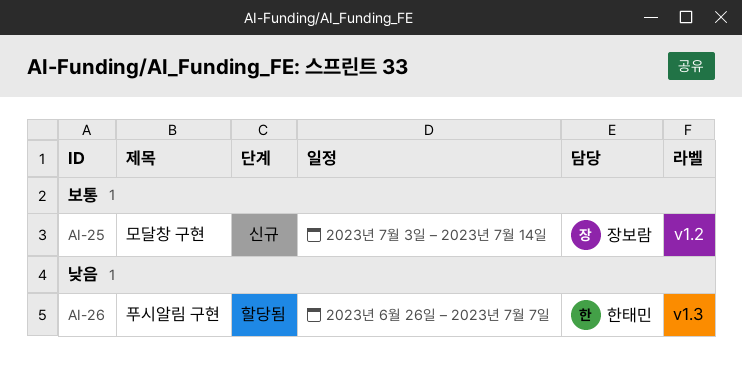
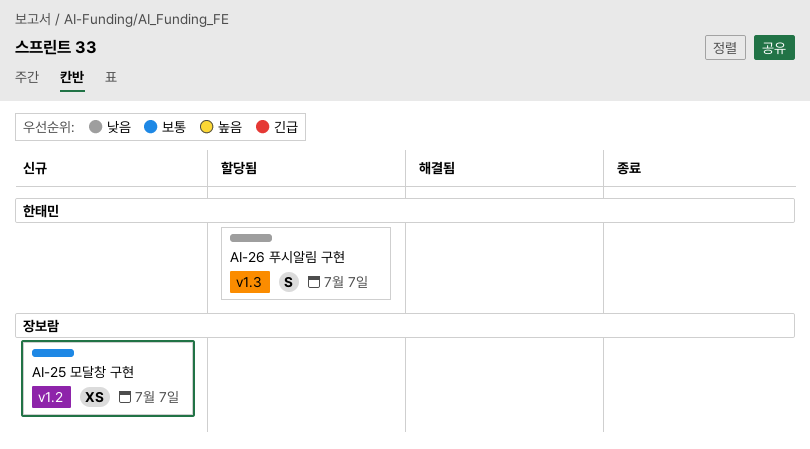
AI-25, due: Jul 14 -> Jul 7

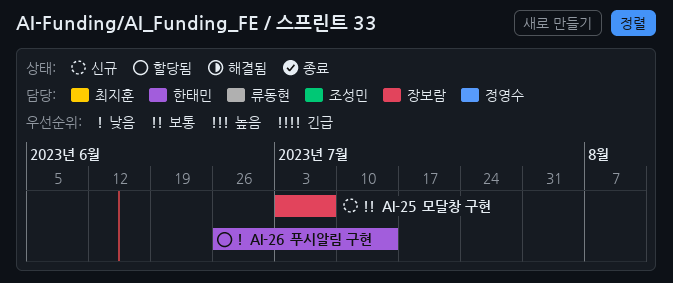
AI-26, due: Jul 7 -> Jul 14

